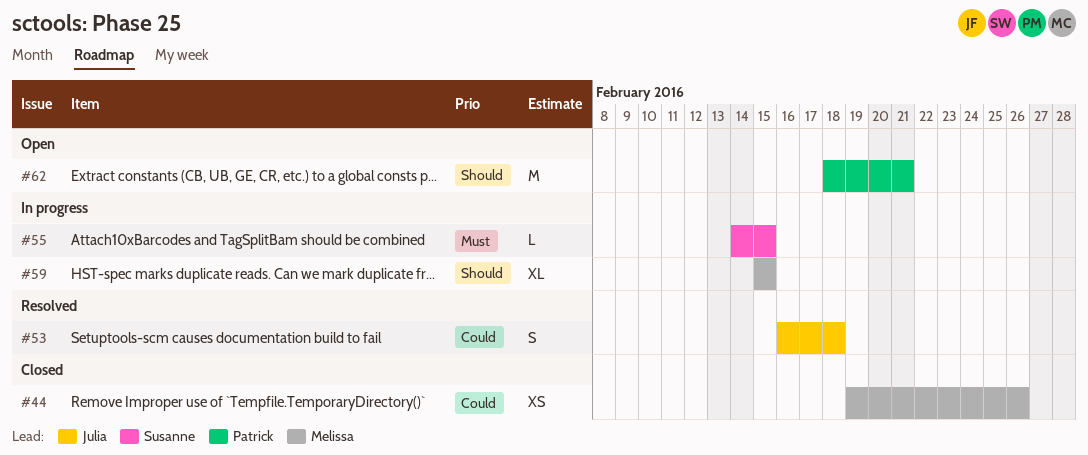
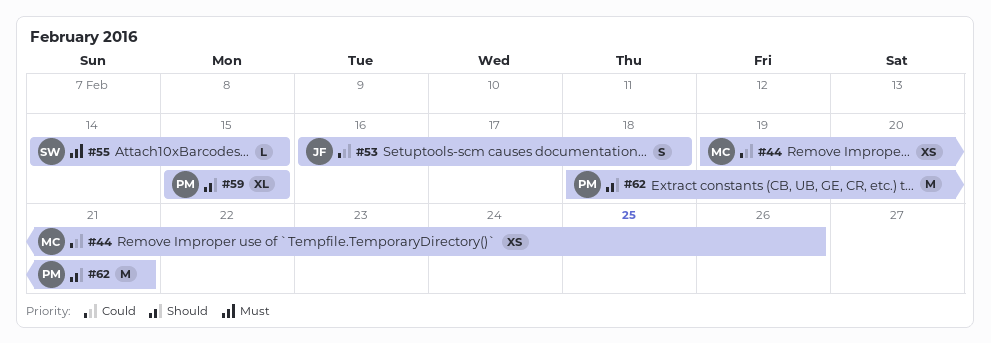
#59, owner: Melissa -> Patrick

